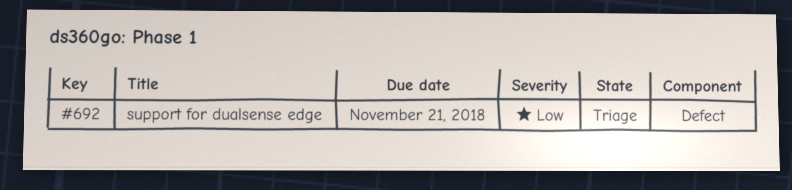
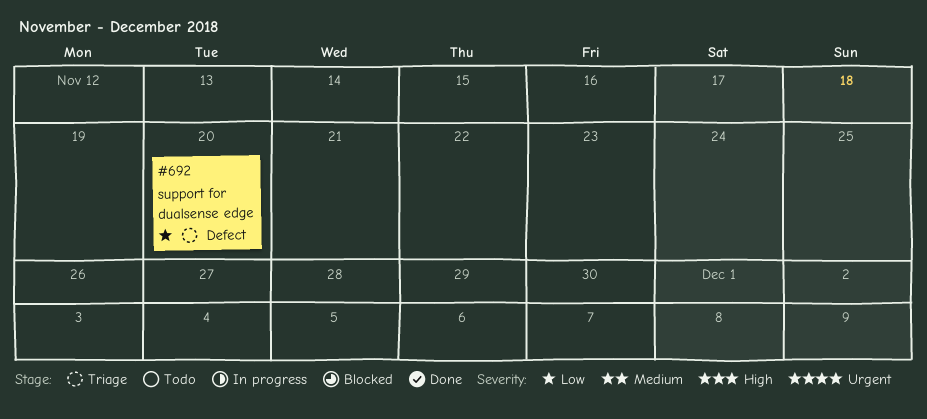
#692, due: Nov 21 -> Nov 20

